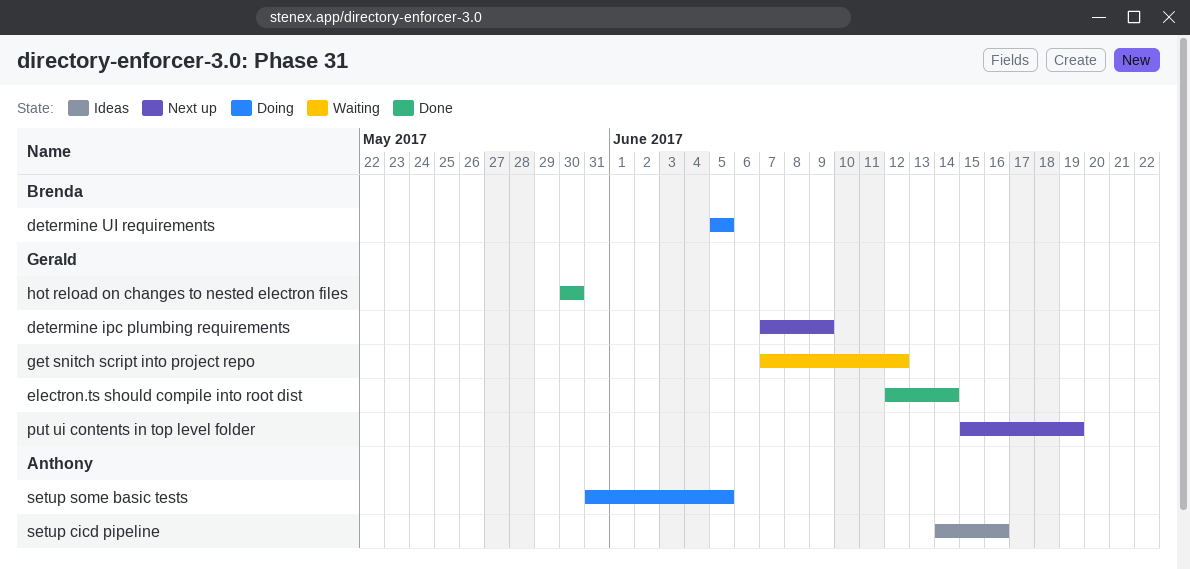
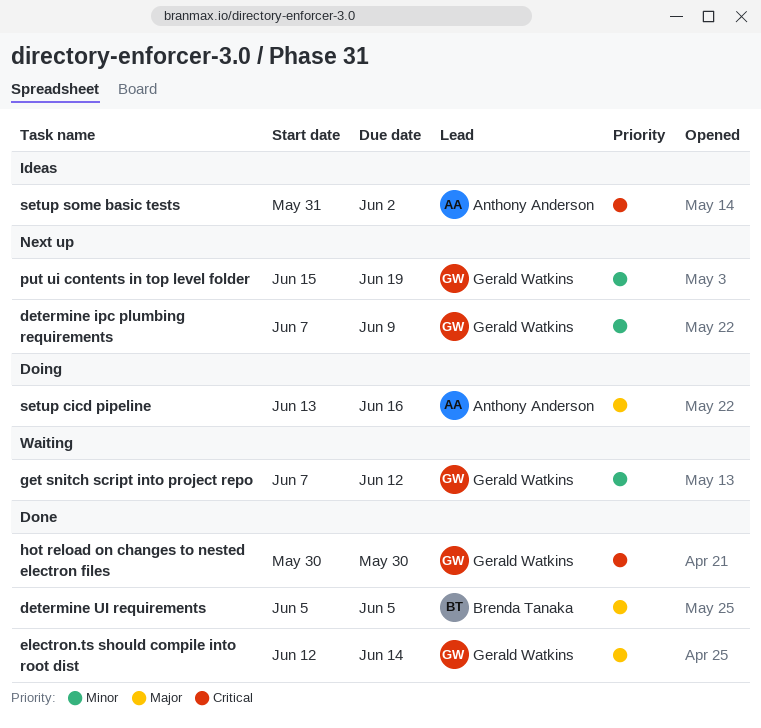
determine UI requirements, status: Doing -> Done
setup cicd pipeline, status: Ideas -> Doing
setup cicd pipeline, start: Jun 14 -> Jun 13
setup some basic tests, status: Doing -> Ideas
setup some basic tests, due: Jun 5 -> Jun 2

